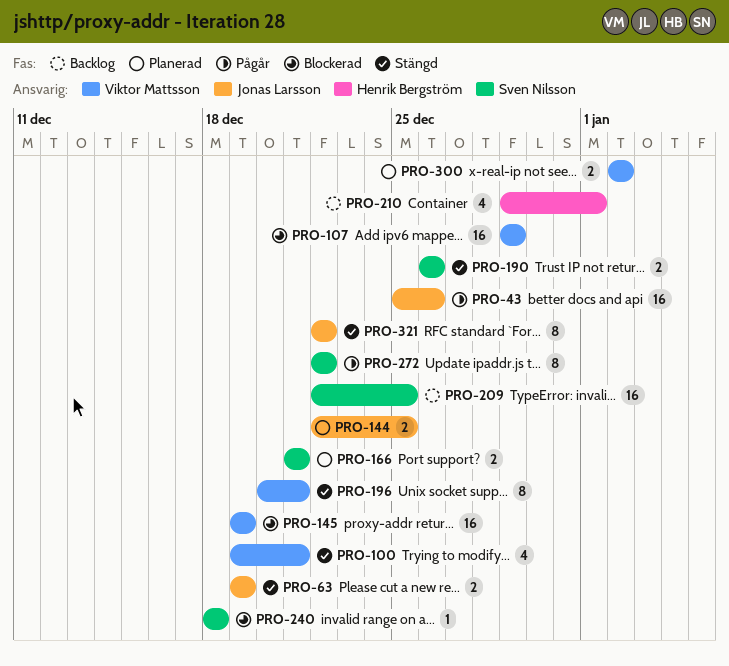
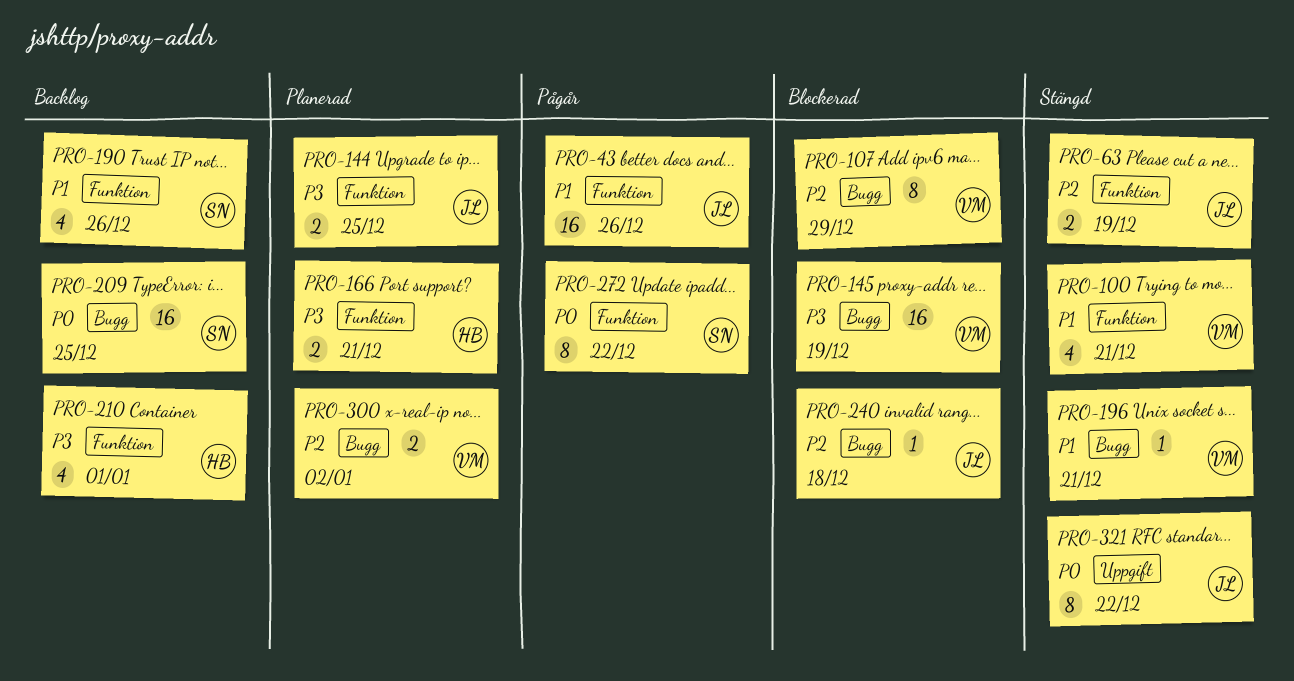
PRO-107, estimate: 16 -> 8
PRO-166, owner: Sven Nilsson -> Henrik Bergström
PRO-190, status: Stängd -> Backlog
PRO-190, estimate: 2 -> 4
PRO-196, estimate: 8 -> 1
PRO-240, owner: Sven Nilsson -> Jonas Larsson

